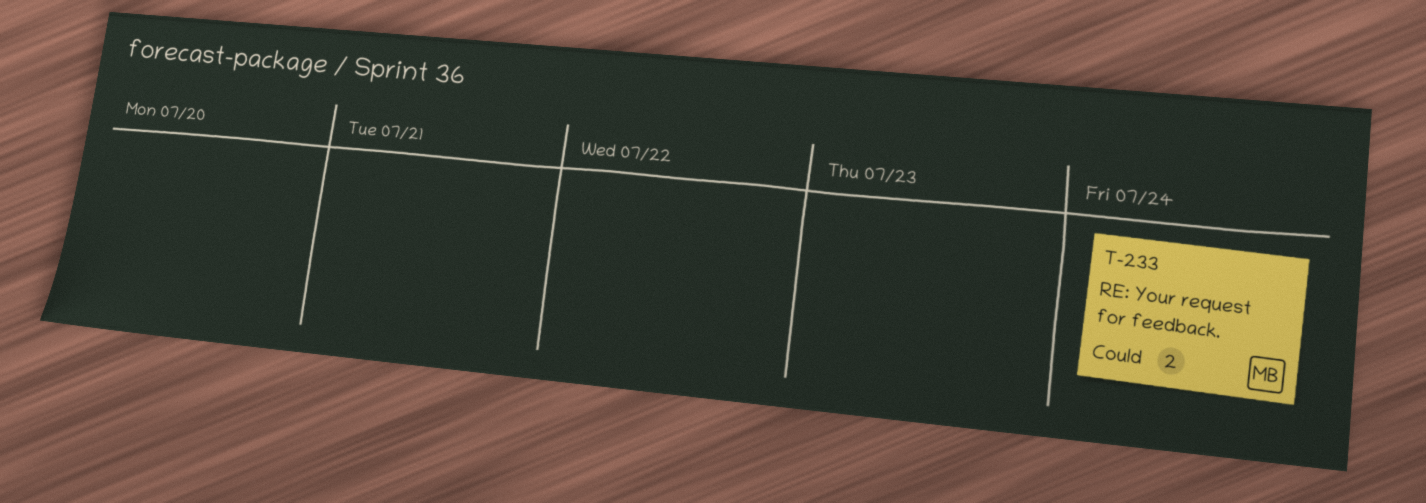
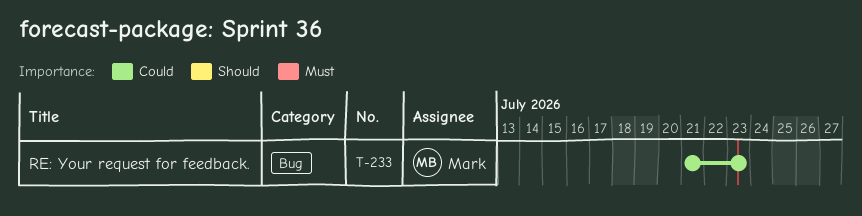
T-233, due: Jul 24 -> Jul 23

